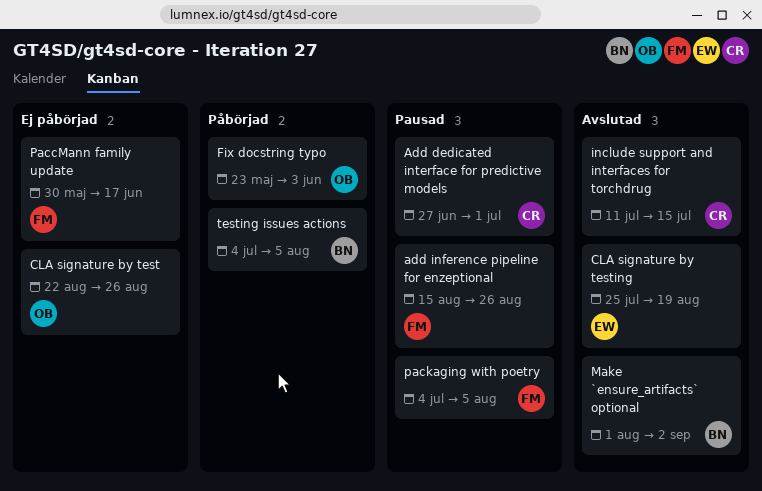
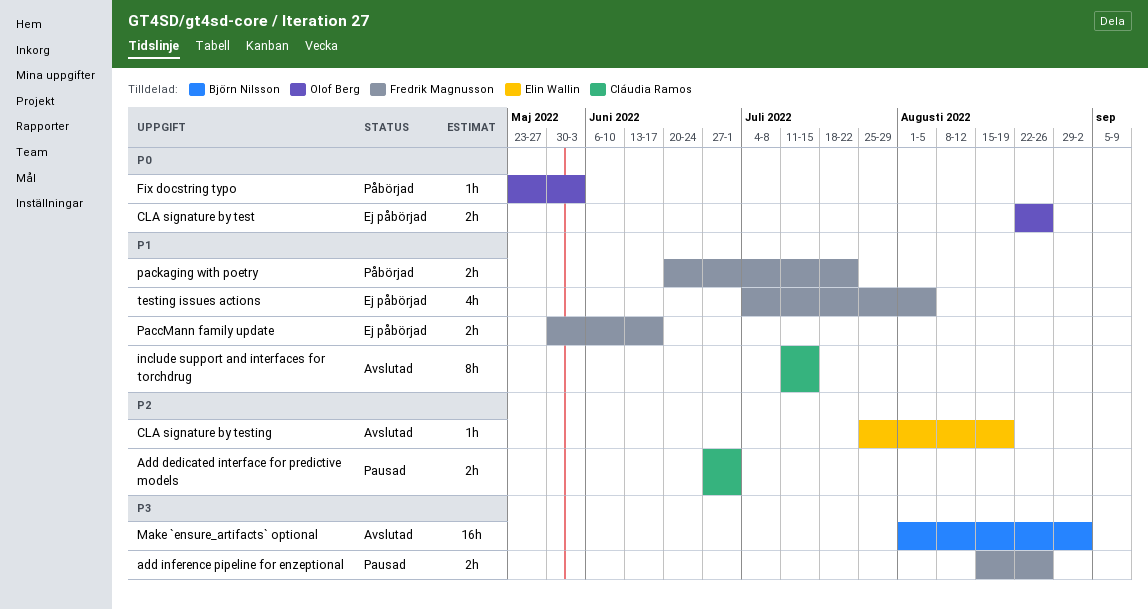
packaging with poetry, status: Pausad -> Påbörjad
packaging with poetry, start: Jul 4 -> Jun 20
packaging with poetry, due: Aug 5 -> Jul 22
testing issues actions, status: Påbörjad -> Ej påbörjad
testing issues actions, owner: Björn Nilsson -> Fredrik Magnusson

